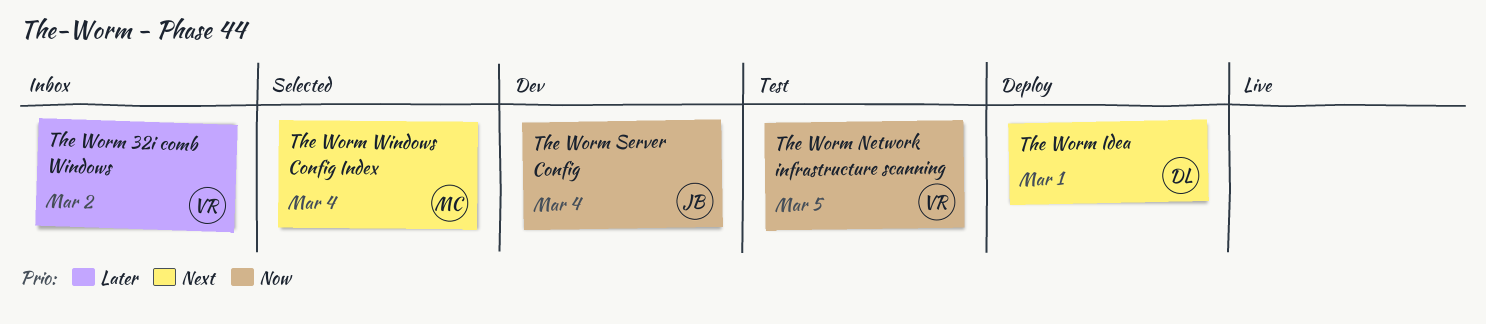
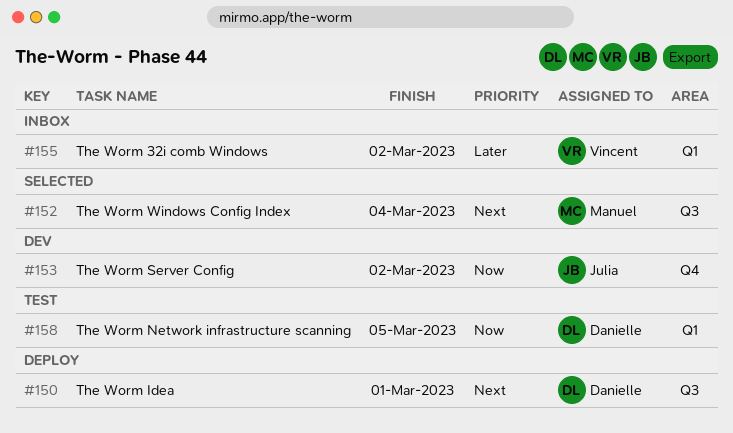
The Worm Network infrastructure scanning, owner: Vincent -> Danielle
The Worm Server Config, due: Mar 4 -> Mar 2

